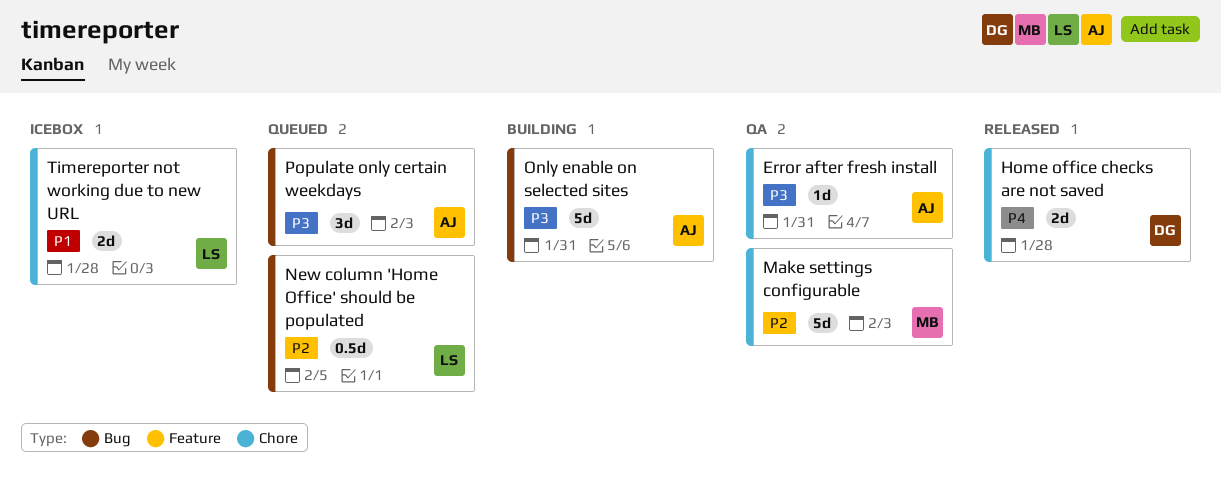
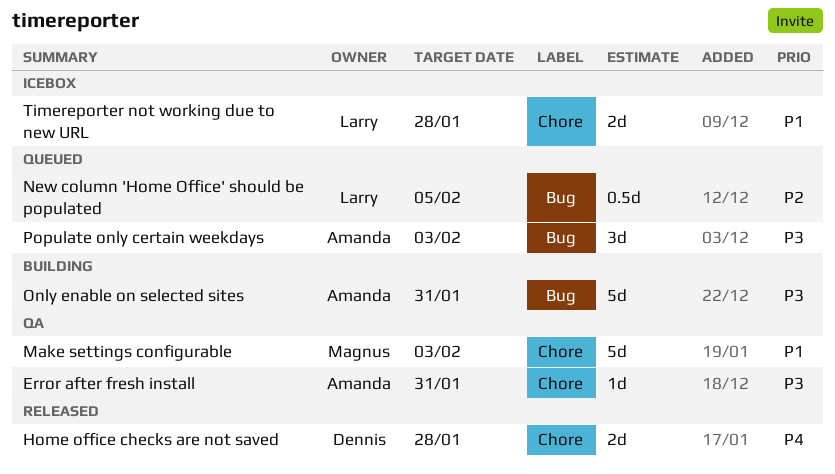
Make settings configurable, priority: P2 -> P1

